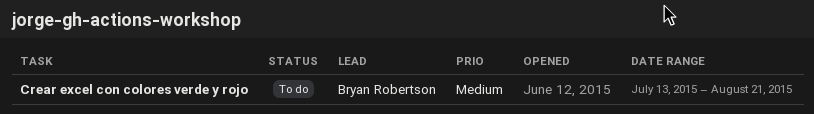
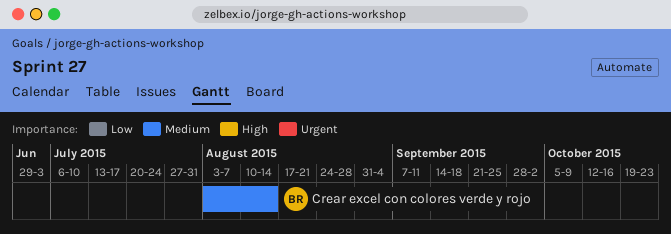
Crear excel con colores verde y rojo, start: Jul 13 -> Aug 3
Crear excel con colores verde y rojo, due: Aug 21 -> Aug 14

